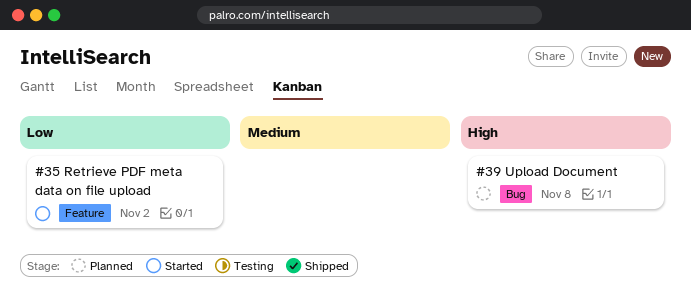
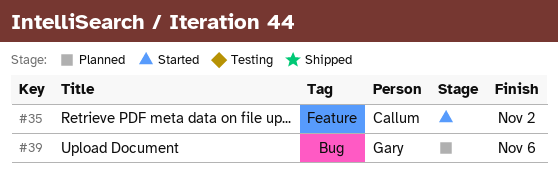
#39, due: Nov 8 -> Nov 6

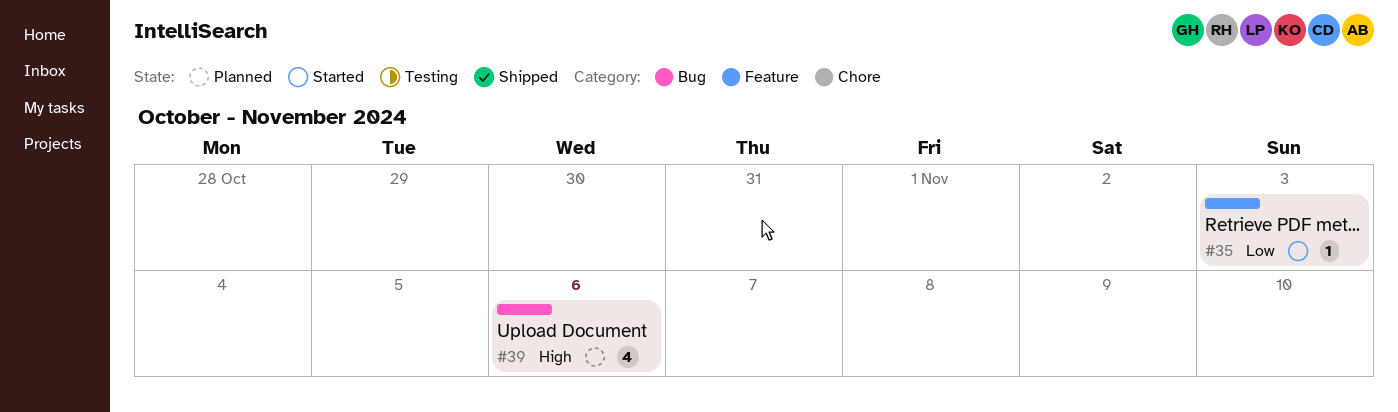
#35, due: Nov 2 -> Nov 3

